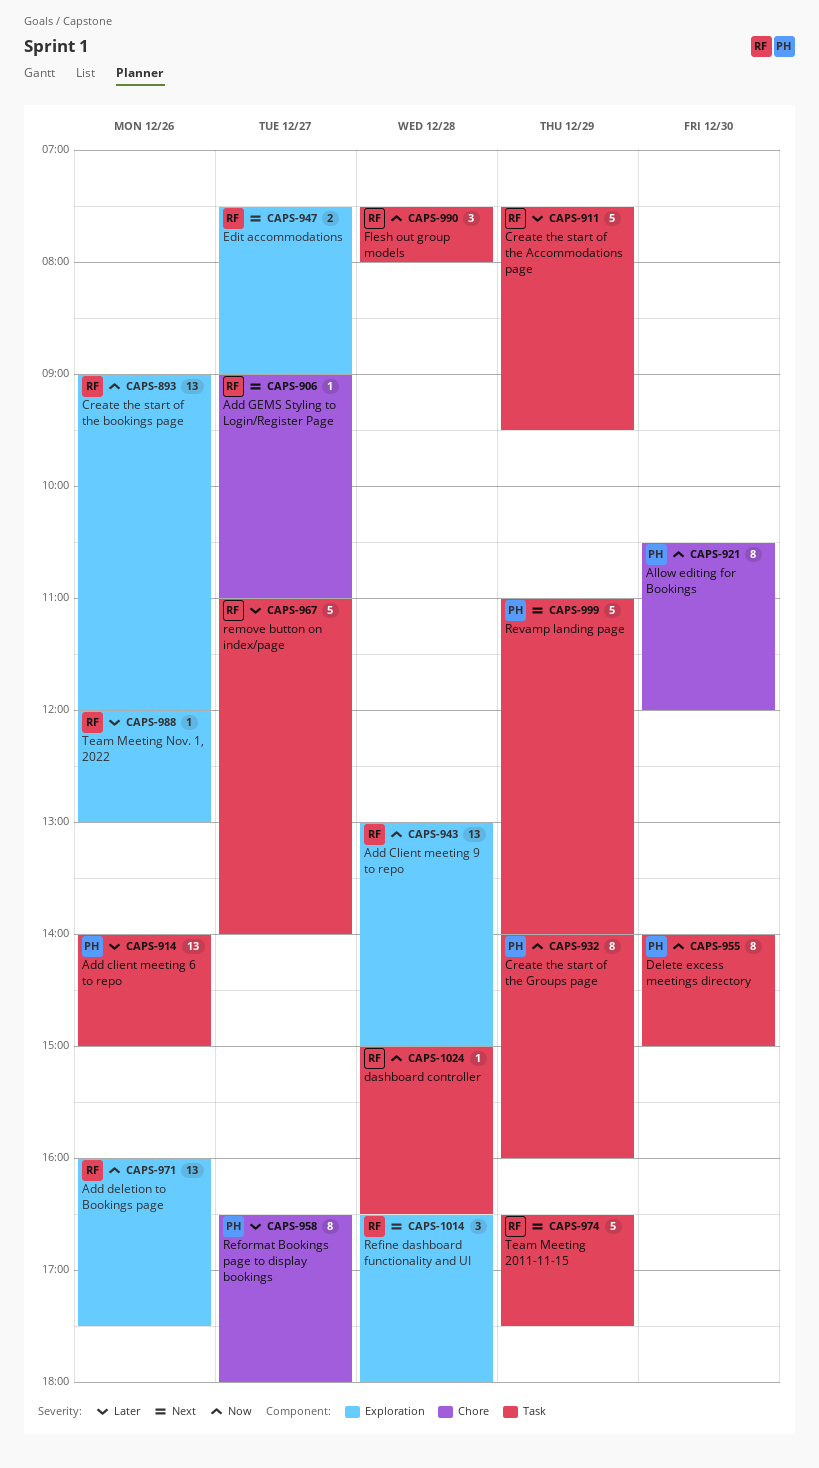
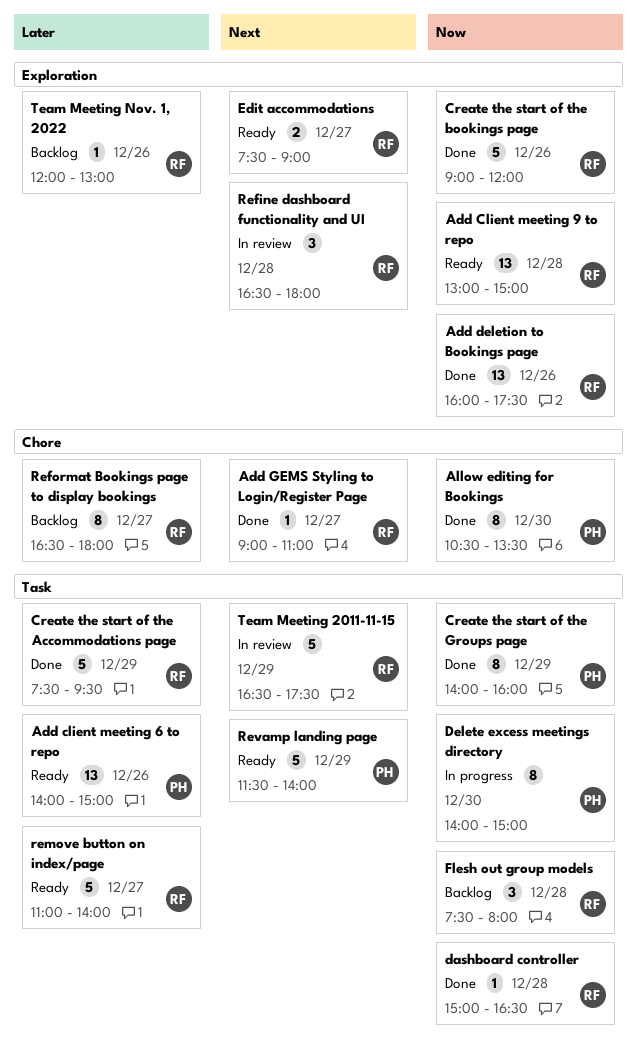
Allow editing for Bookings, ends: 12:00 -> 13:30
Create the start of the bookings page, estimate: 13 -> 5
Reformat Bookings page to display bookings, owner: PH -> RF
Revamp landing page, begins: 11:00 -> 11:30

